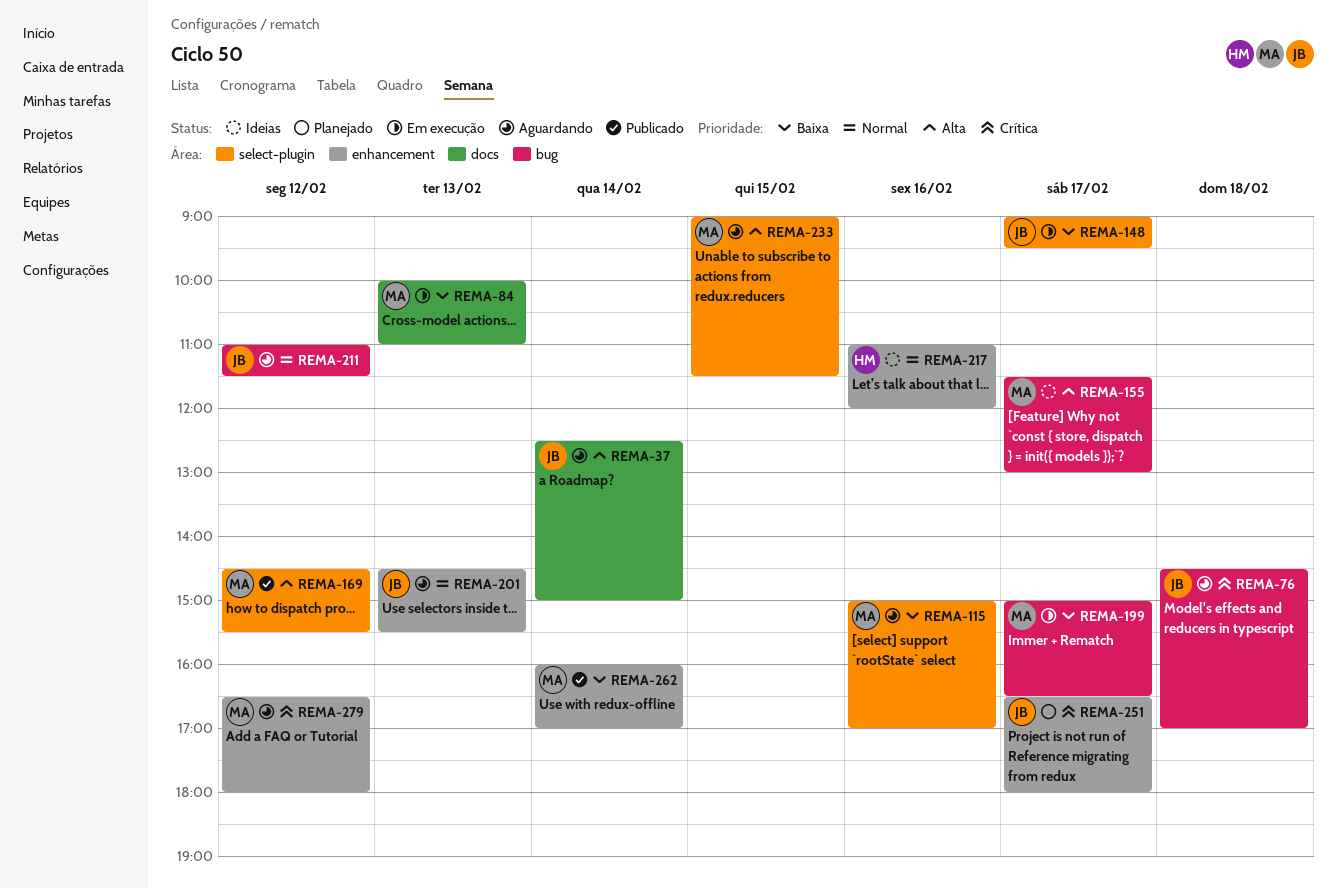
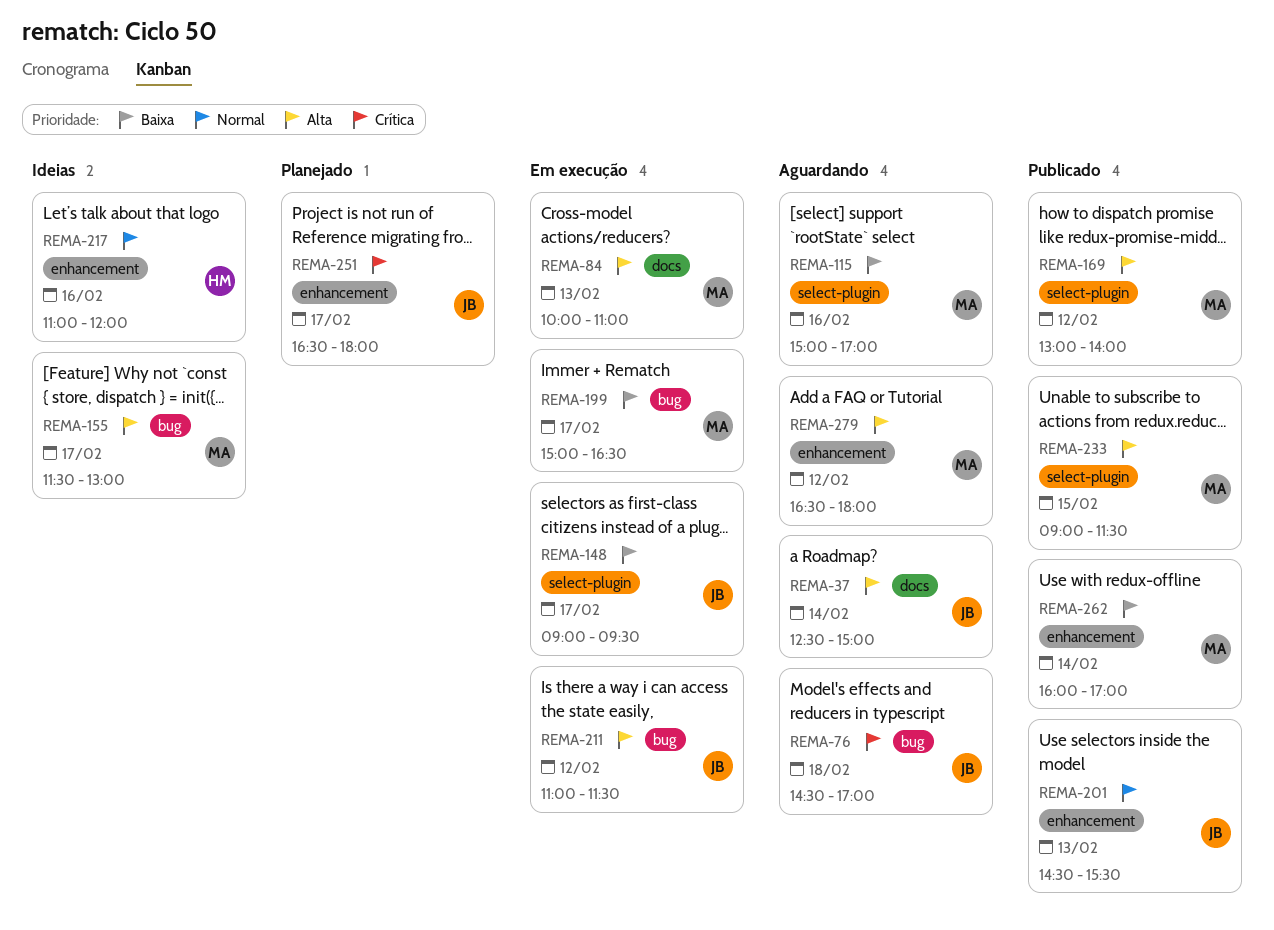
REMA-84, priority: Baixa -> Alta
REMA-169, begins: 14:30 -> 13:00
REMA-169, ends: 15:30 -> 14:00
REMA-201, status: Aguardando -> Publicado
REMA-211, status: Aguardando -> Em execução
REMA-211, priority: Normal -> Alta
REMA-233, status: Aguardando -> Publicado
REMA-279, priority: Crítica -> Alta

